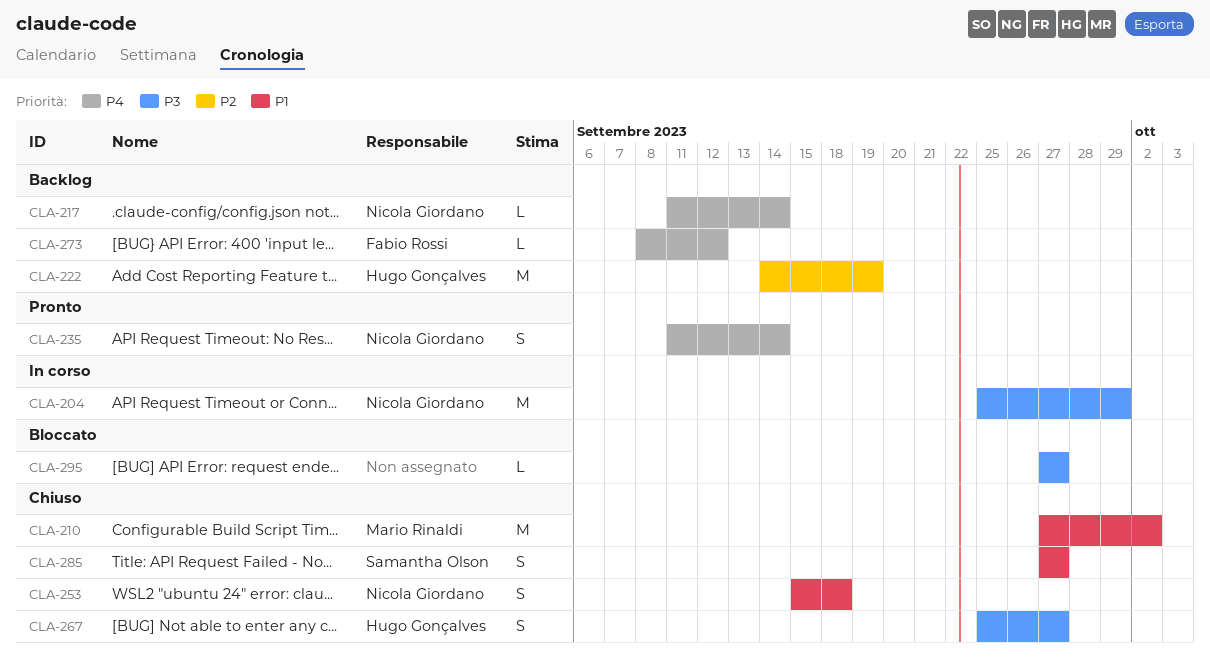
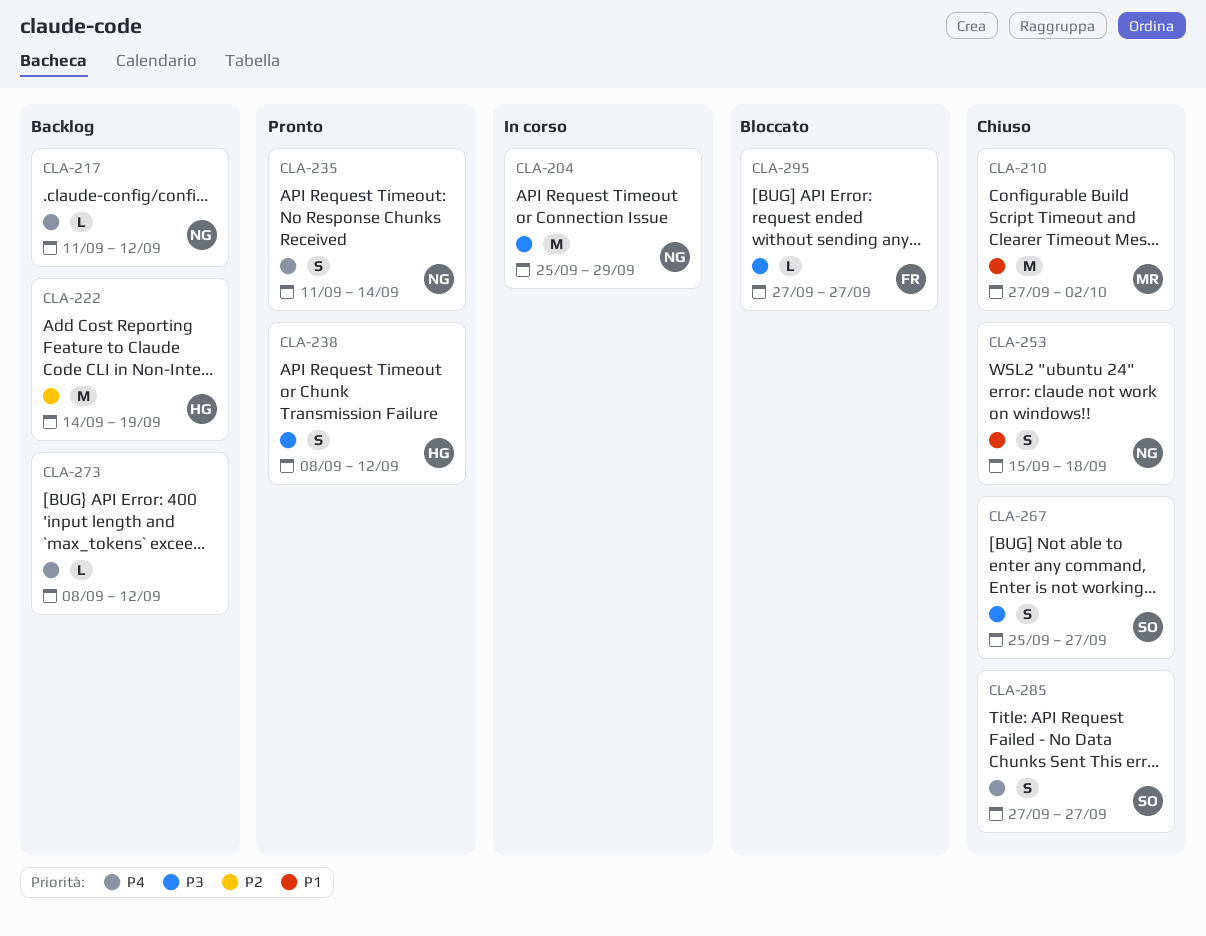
CLA-217, due: Sep 14 -> Sep 12
CLA-238: none -> present
CLA-267, owner: Hugo Gonçalves -> Samantha Olson
CLA-273, owner: Fabio Rossi -> none
CLA-285, priority: P1 -> P4
CLA-295, owner: none -> Fabio Rossi

